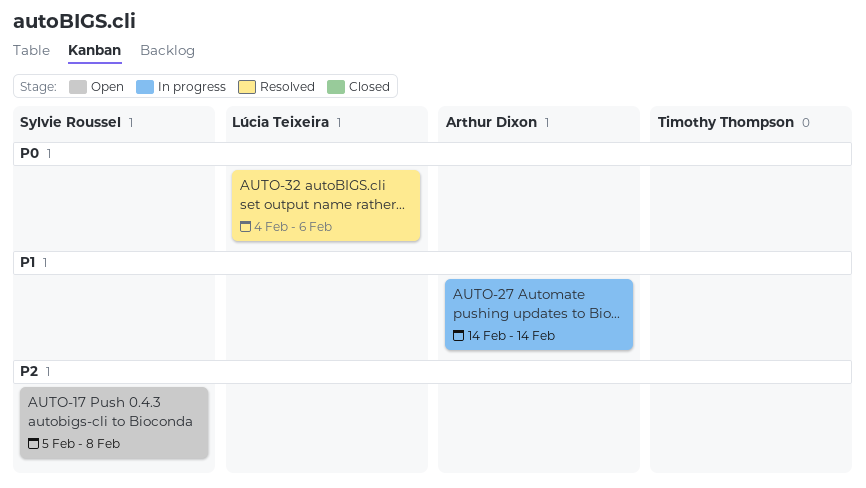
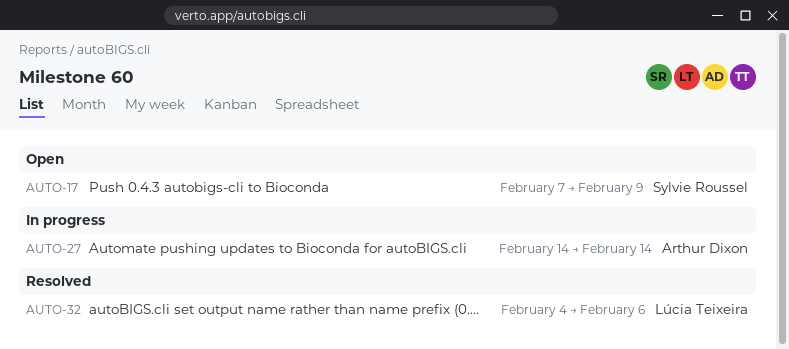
AUTO-17, start: Feb 5 -> Feb 7
AUTO-17, due: Feb 8 -> Feb 9

